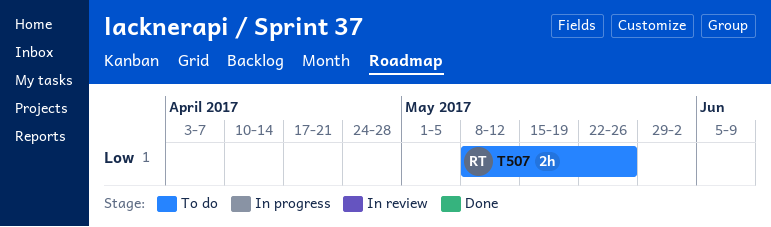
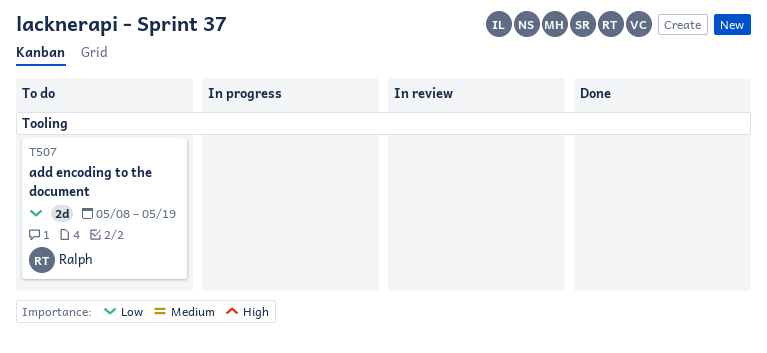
T507, estimate: 2h -> 2d
T507, due: May 26 -> May 19

